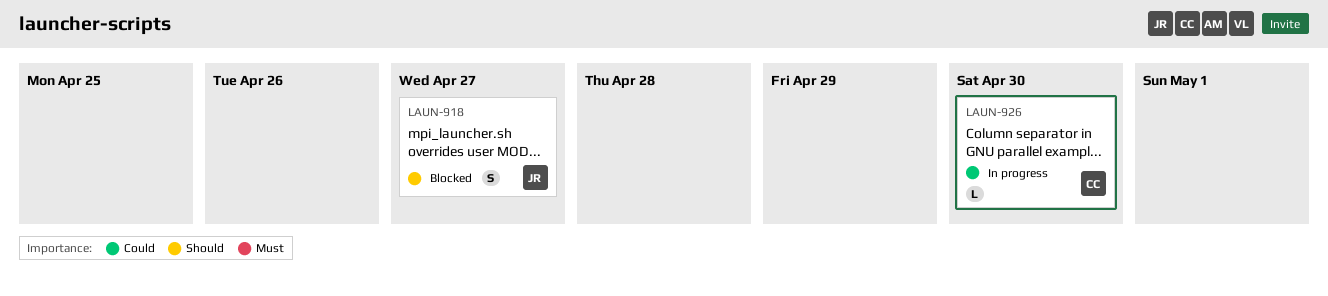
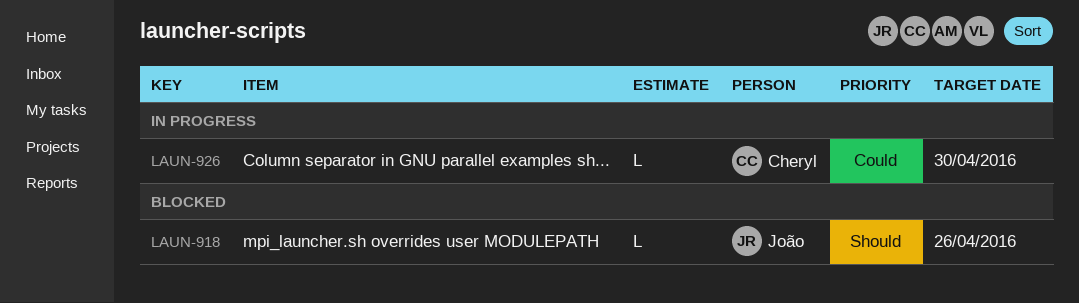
LAUN-918, estimate: S -> L
LAUN-918, due: Apr 27 -> Apr 26

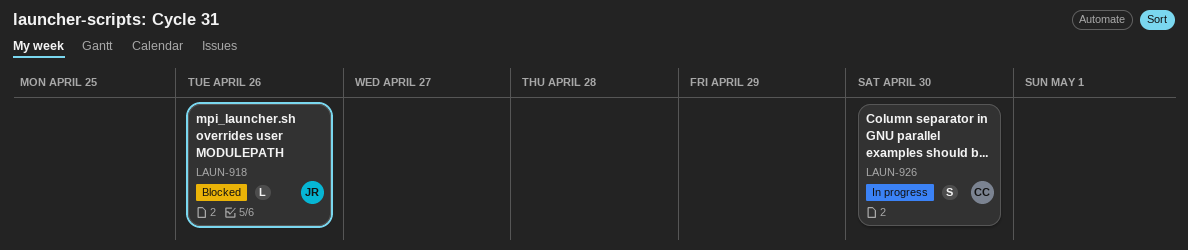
LAUN-926, estimate: L -> S

